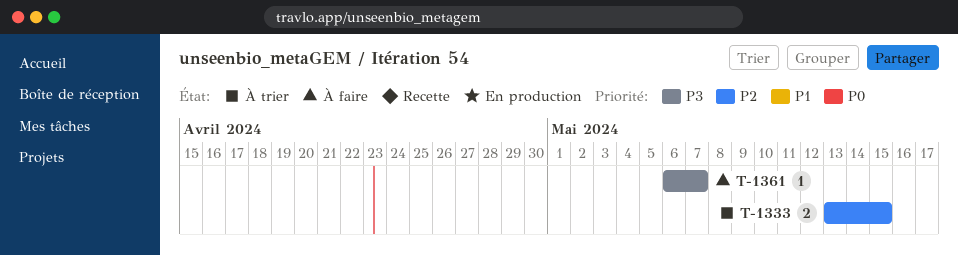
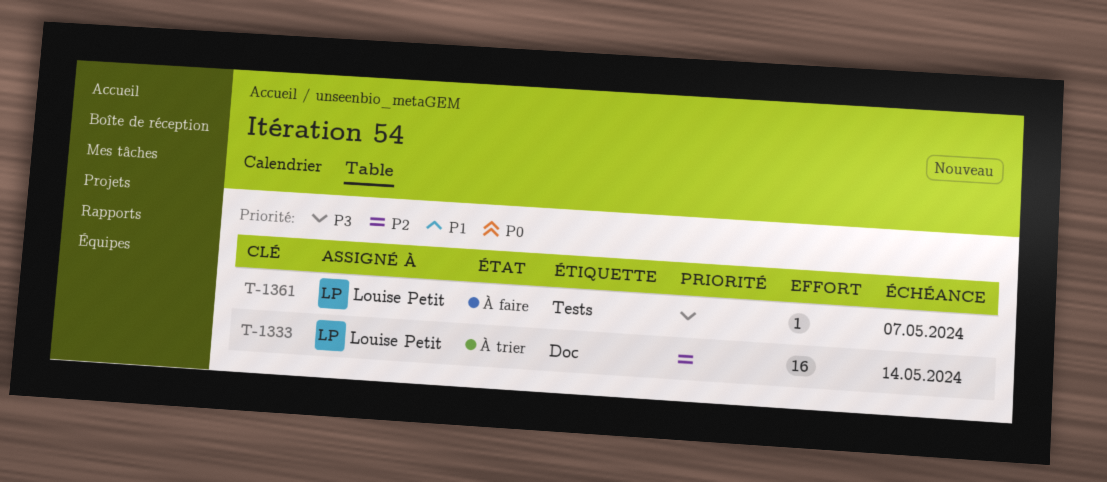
T-1333, estimate: 2 -> 16
T-1333, due: May 15 -> May 14

